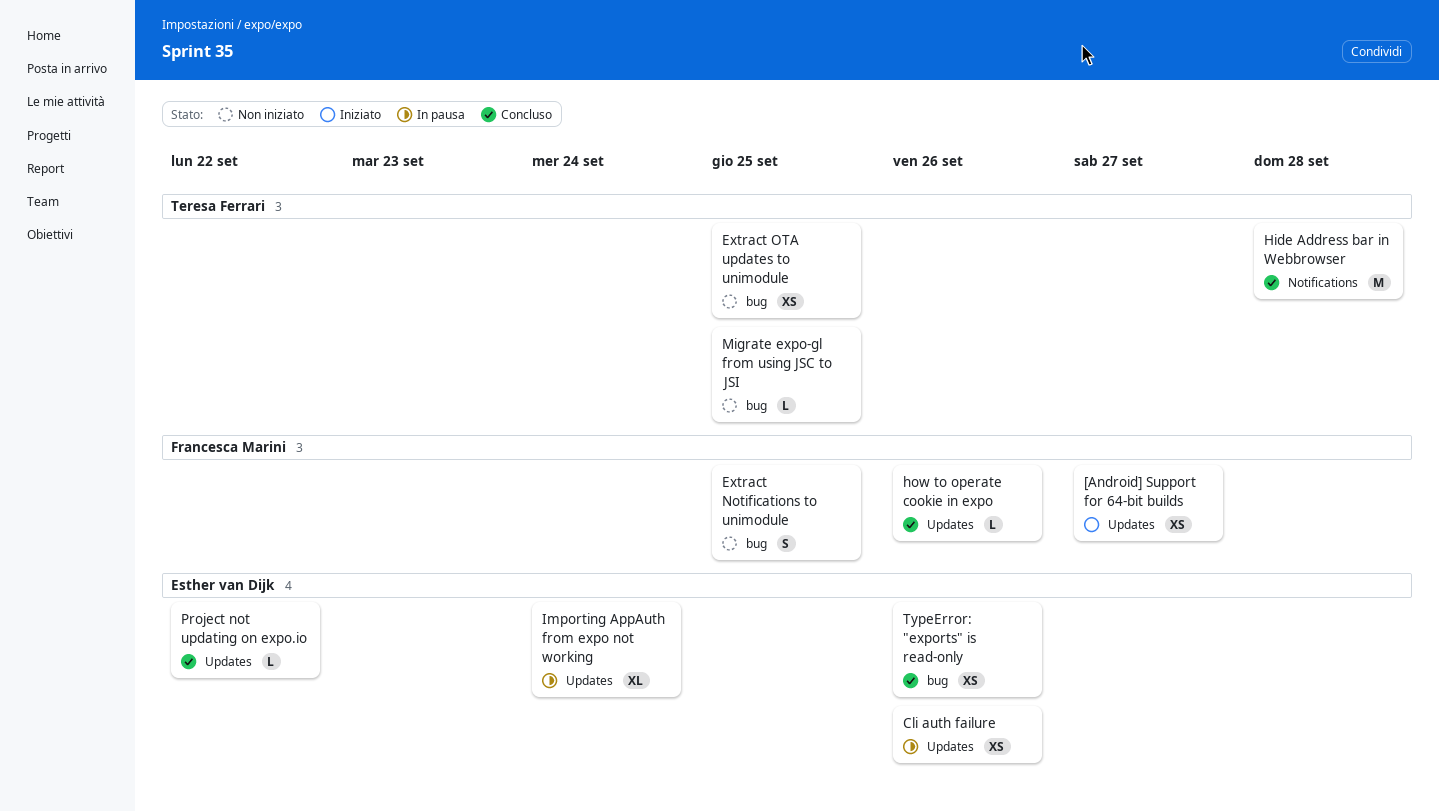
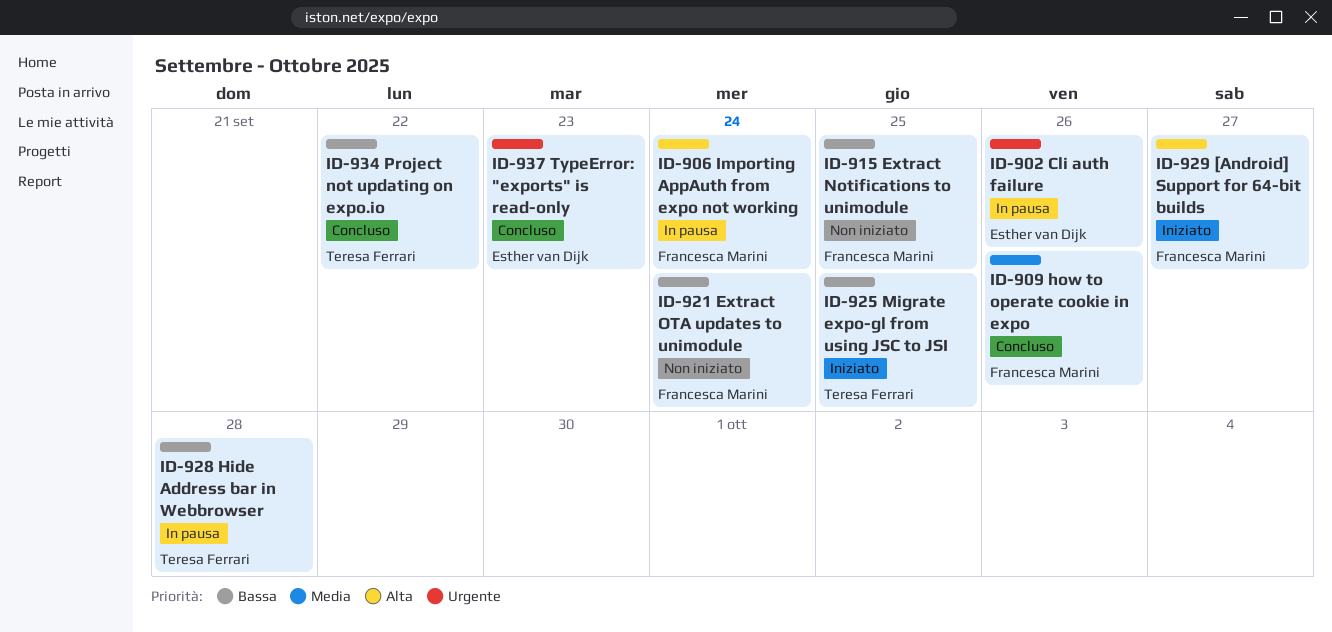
Extract OTA updates to unimodule, owner: Teresa Ferrari -> Francesca Marini
Extract OTA updates to unimodule, due: Sep 25 -> Sep 24
Hide Address bar in Webbrowser, status: Concluso -> In pausa
Importing AppAuth from expo not working, owner: Esther van Dijk -> Francesca Marini
Migrate expo-gl from using JSC to JSI, status: Non iniziato -> Iniziato
Project not updating on expo.io, owner: Esther van Dijk -> Teresa Ferrari
TypeError: "exports" is read-only, due: Sep 26 -> Sep 23

